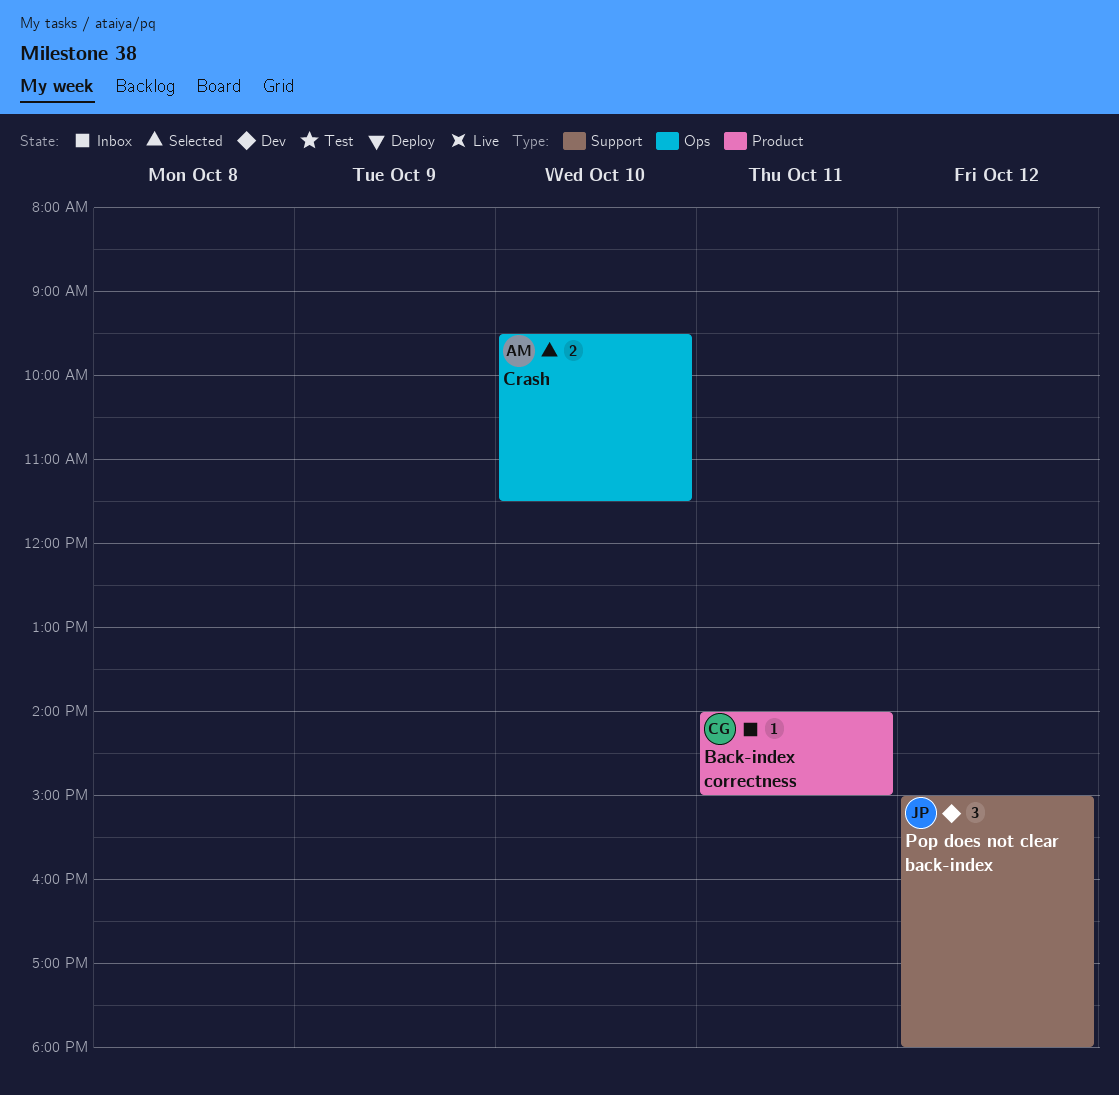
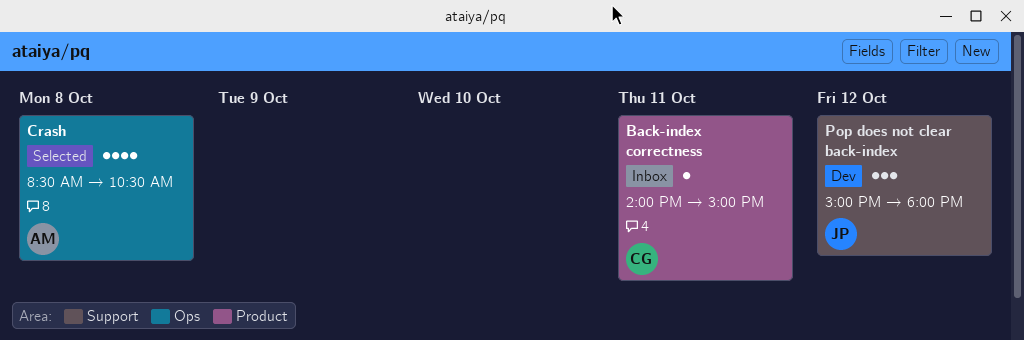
Crash, estimate: 2 -> 4
Crash, day: Oct 10 -> Oct 8
Crash, begins: 09:30 -> 08:30
Crash, ends: 11:30 -> 10:30

